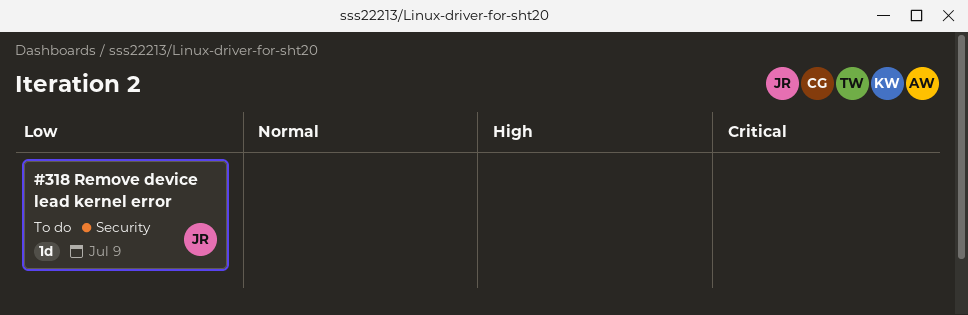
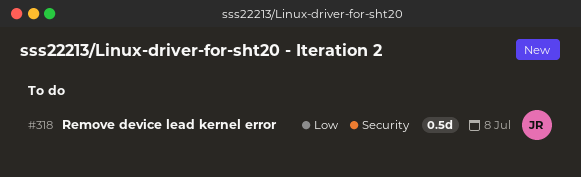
#318, estimate: 1d -> 0.5d
#318, due: Jul 9 -> Jul 8

